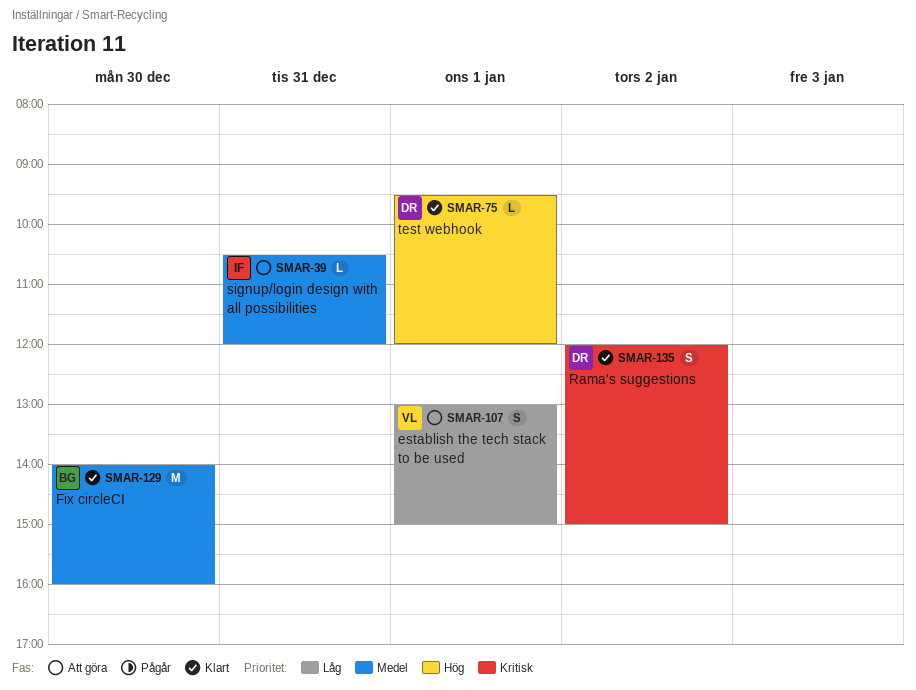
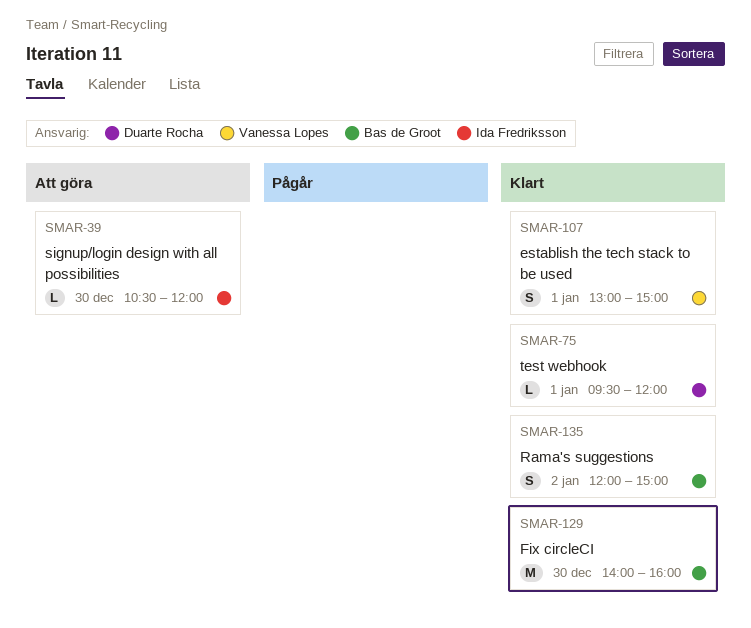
SMAR-39, day: Dec 31 -> Dec 30
SMAR-107, status: Att göra -> Klart
SMAR-135, owner: Duarte Rocha -> Bas de Groot

